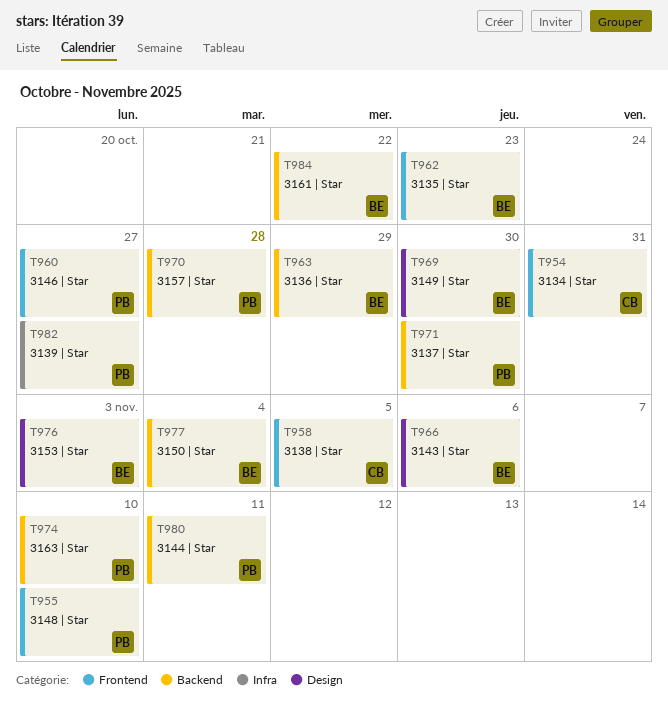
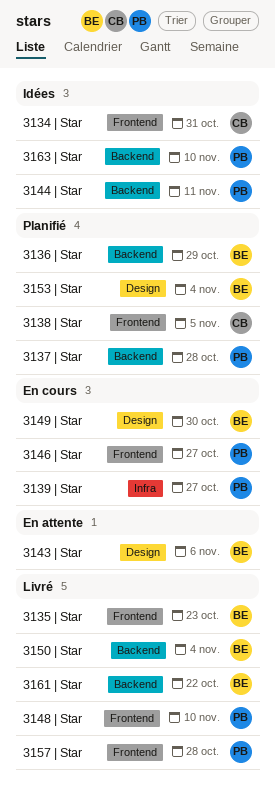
3137 | Star, due: Oct 30 -> Oct 28
3153 | Star, due: Nov 3 -> Nov 4
3157 | Star, label: Backend -> Frontend

